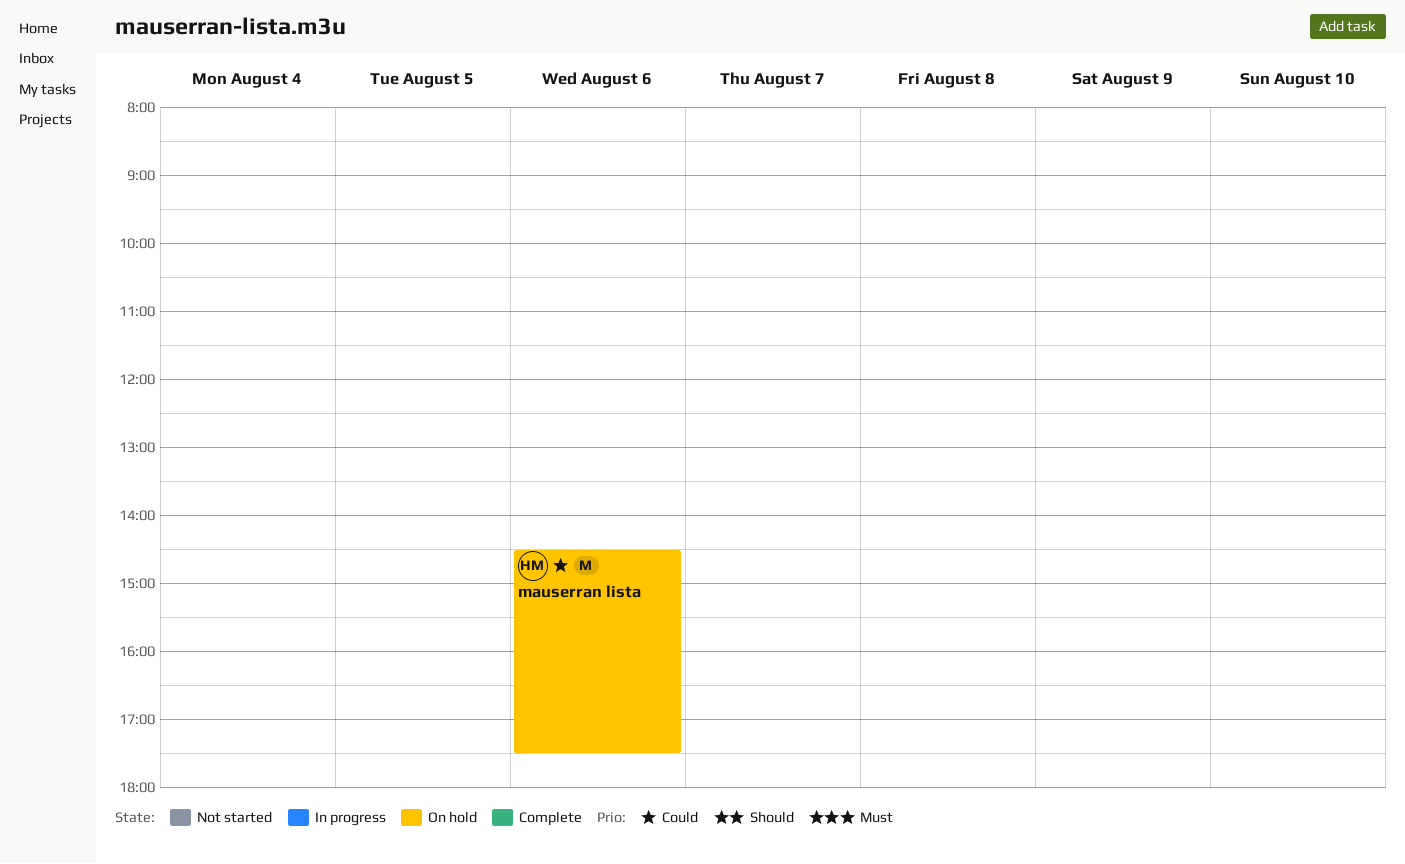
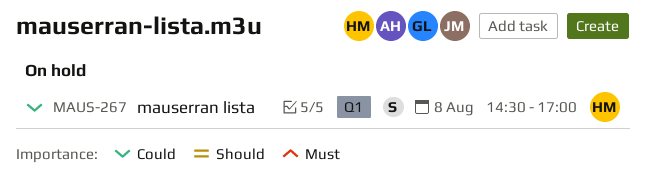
mauserran lista, estimate: M -> S
mauserran lista, day: Aug 6 -> Aug 8
mauserran lista, ends: 17:30 -> 17:00

